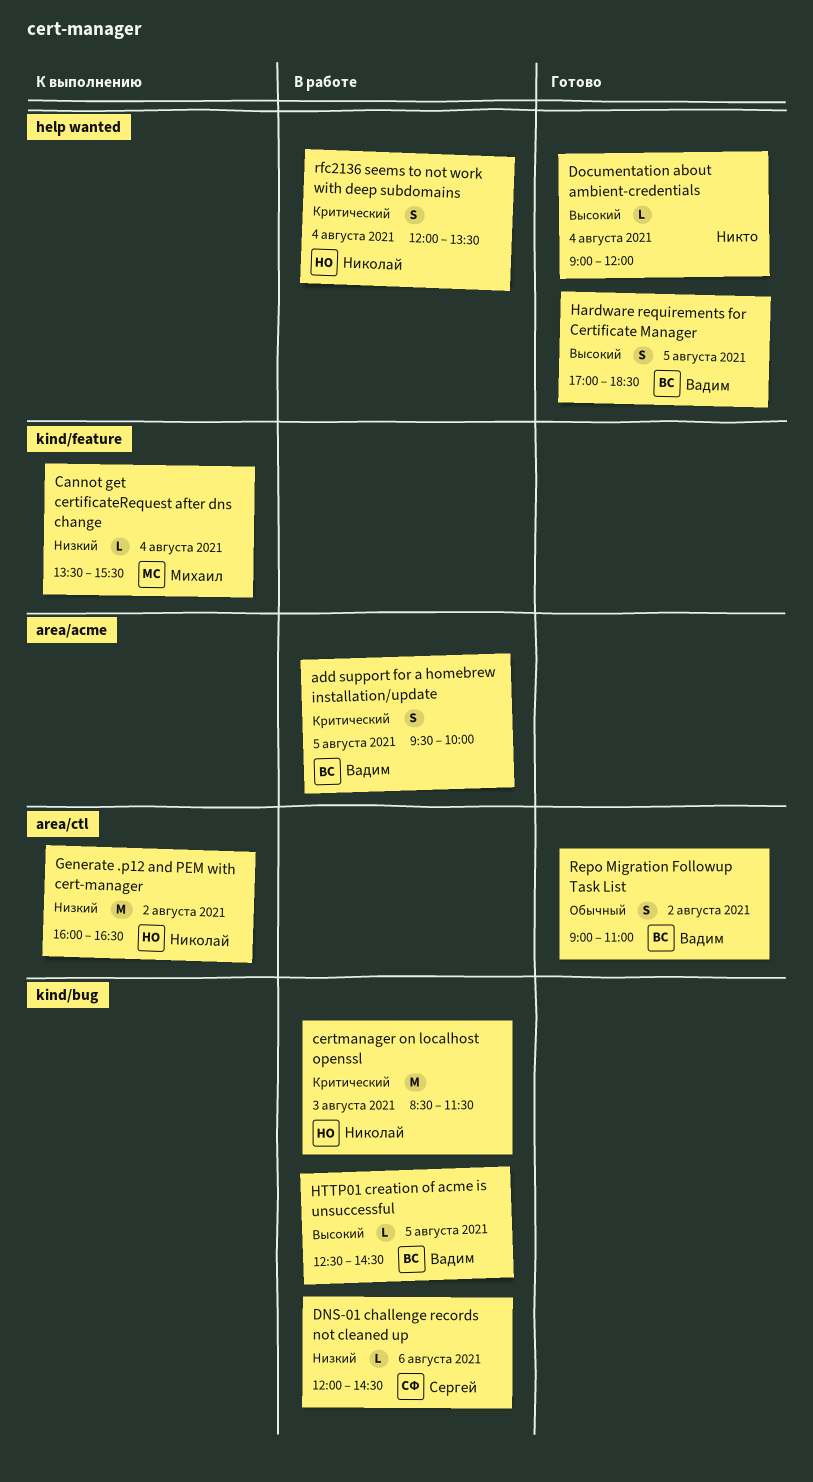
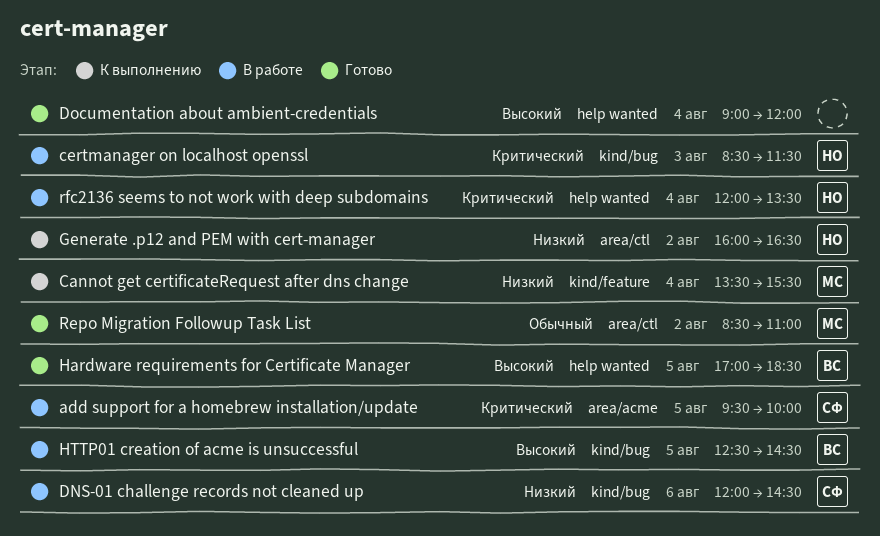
add support for a homebrew installation/update, owner: Вадим -> Сергей
Repo Migration Followup Task List, owner: Вадим -> Михаил
Repo Migration Followup Task List, begins: 09:00 -> 08:30

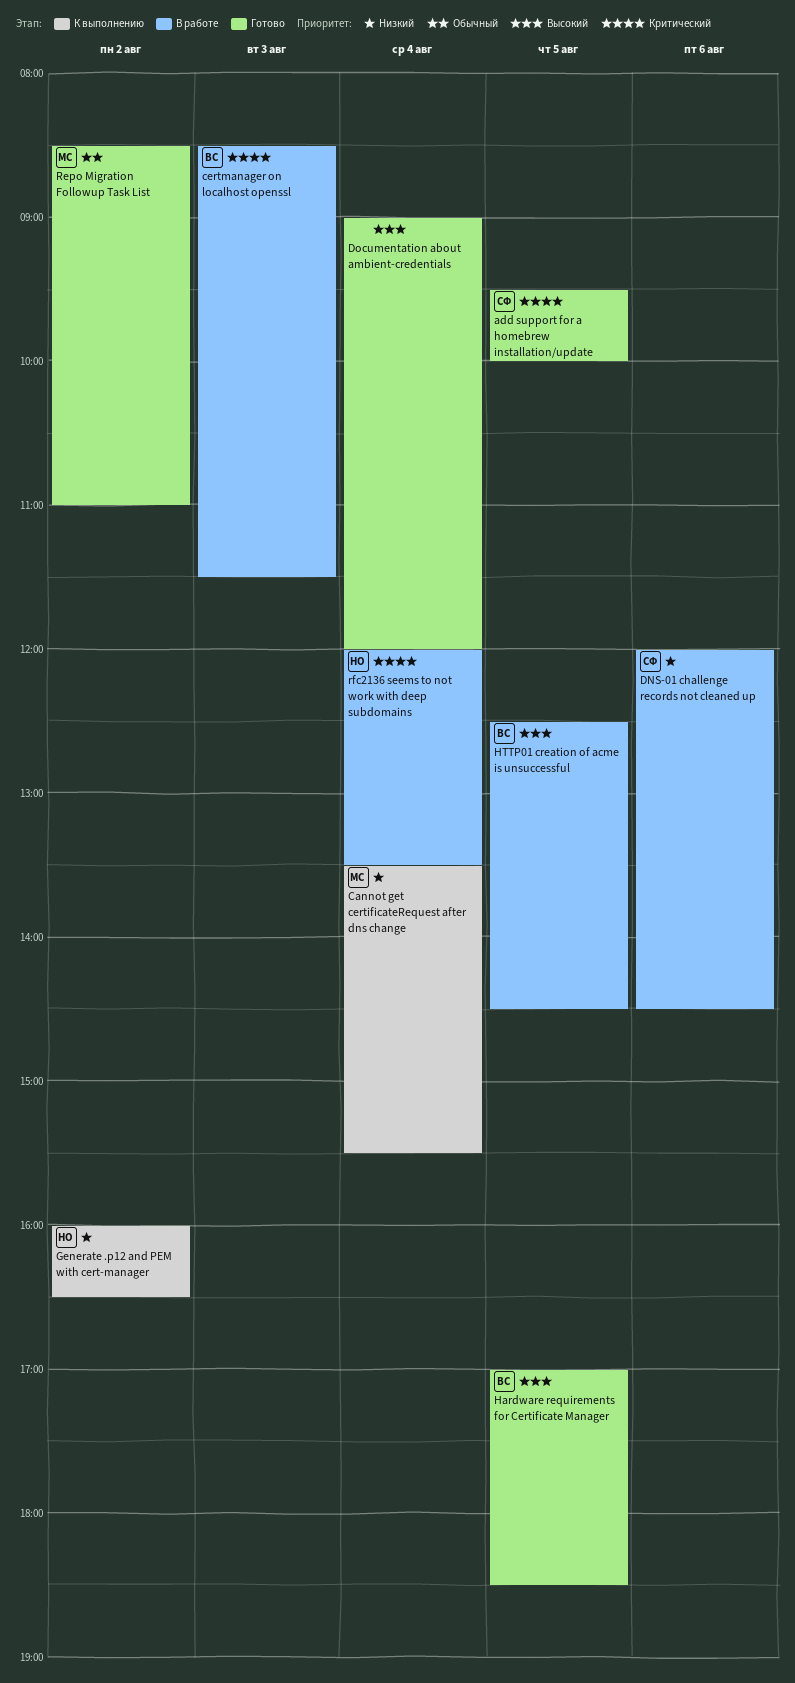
add support for a homebrew installation/update, status: В работе -> Готово
certmanager on localhost openssl, owner: НО -> ВС

